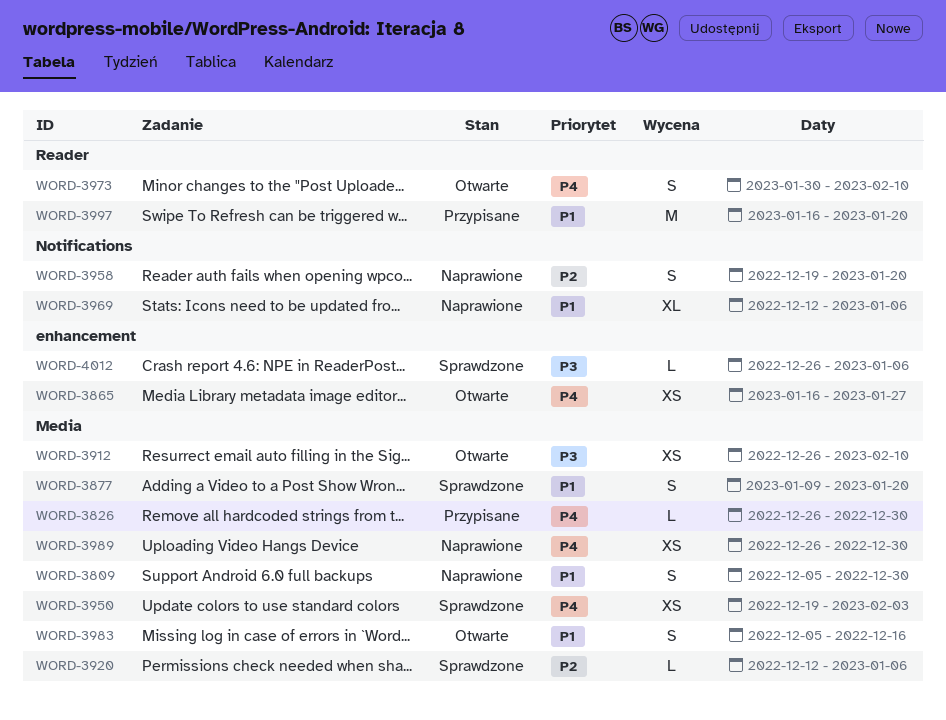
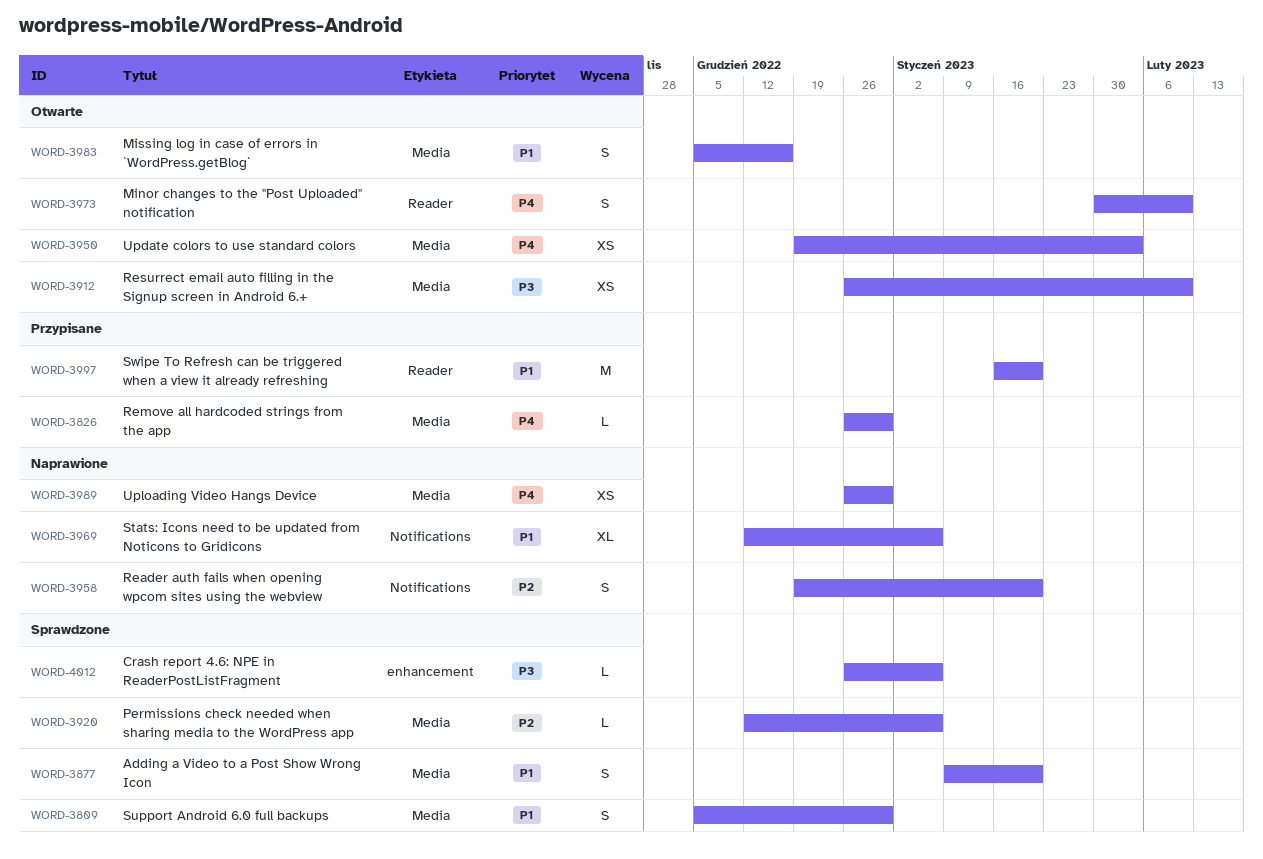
WORD-3809, status: Naprawione -> Sprawdzone
WORD-3865: present -> none
WORD-3950, status: Sprawdzone -> Otwarte

